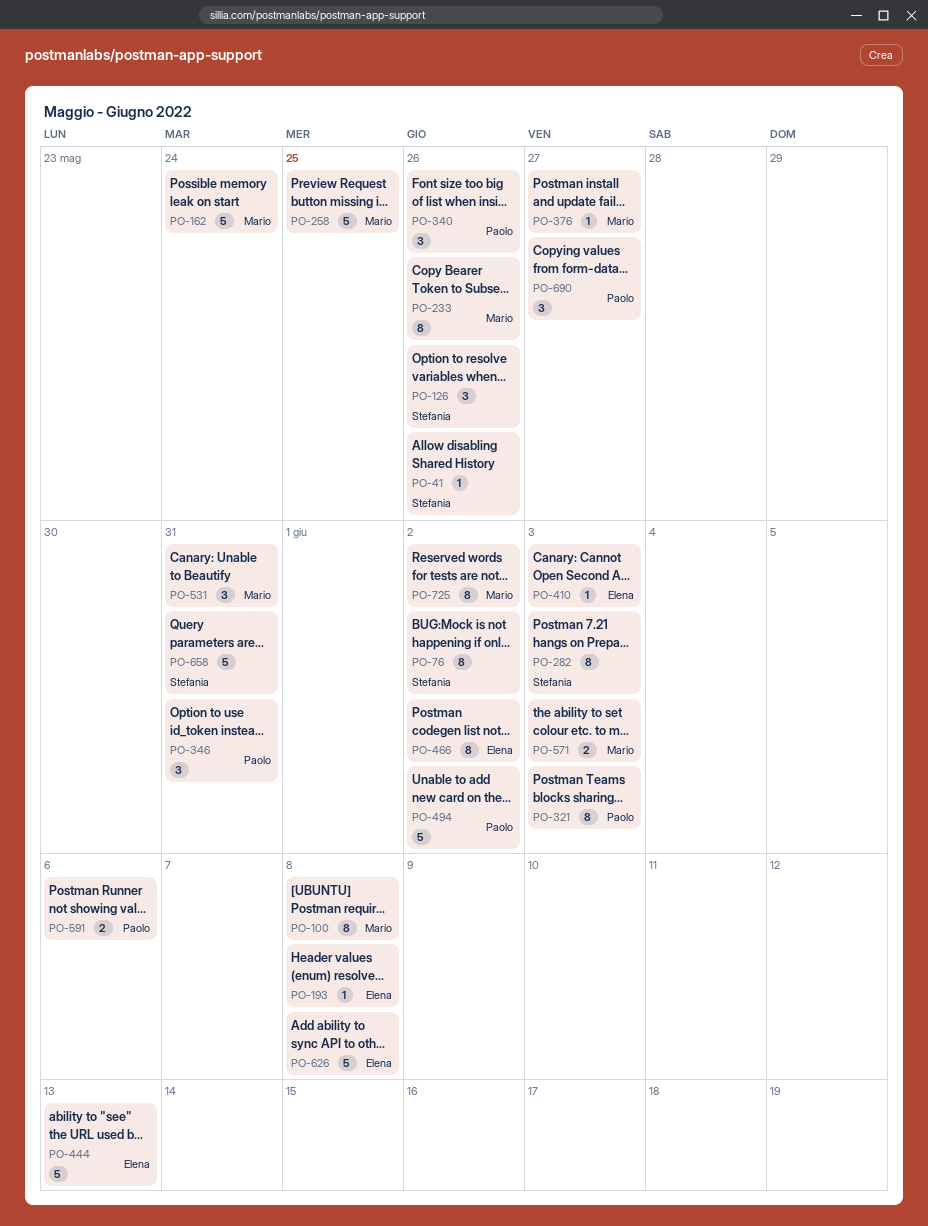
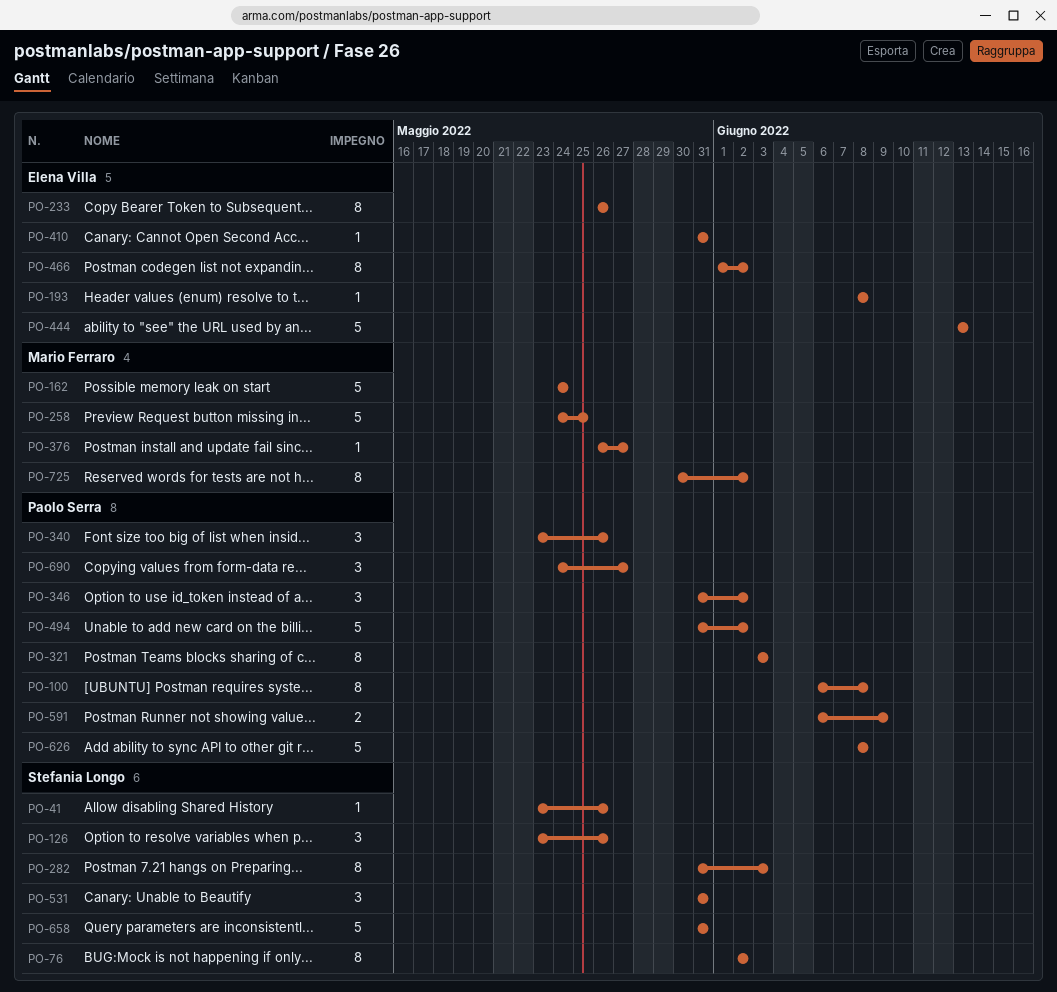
PO-100, owner: Mario Ferraro -> Paolo Serra
PO-233, owner: Mario Ferraro -> Elena Villa
PO-346, due: May 31 -> Jun 2
PO-410, due: Jun 3 -> May 31
PO-531, owner: Mario Ferraro -> Stefania Longo
PO-571: present -> none
PO-591, due: Jun 6 -> Jun 9
PO-626, owner: Elena Villa -> Paolo Serra

